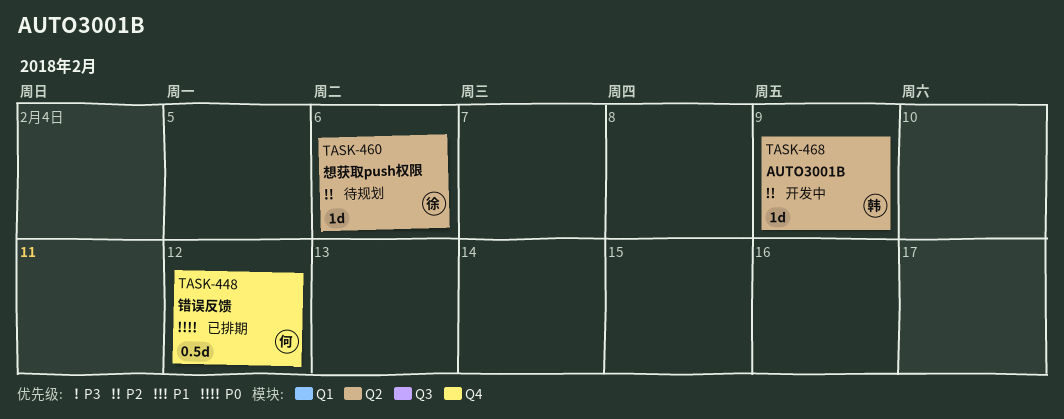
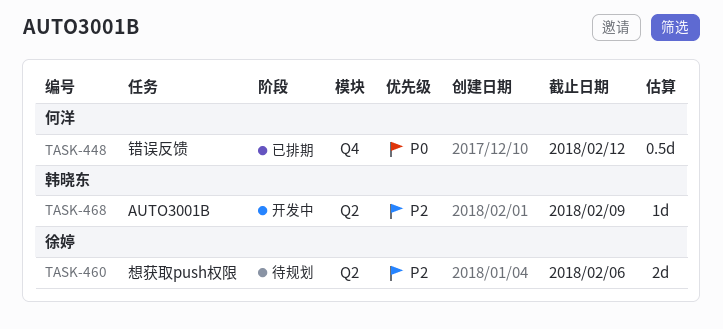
TASK-460, estimate: 1d -> 2d

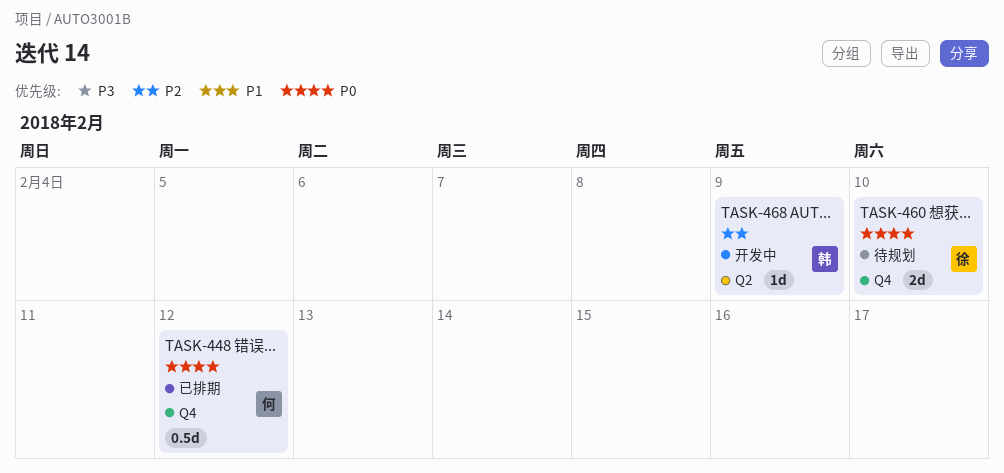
TASK-460, priority: P2 -> P0
TASK-460, label: Q2 -> Q4
TASK-460, due: Feb 6 -> Feb 10

